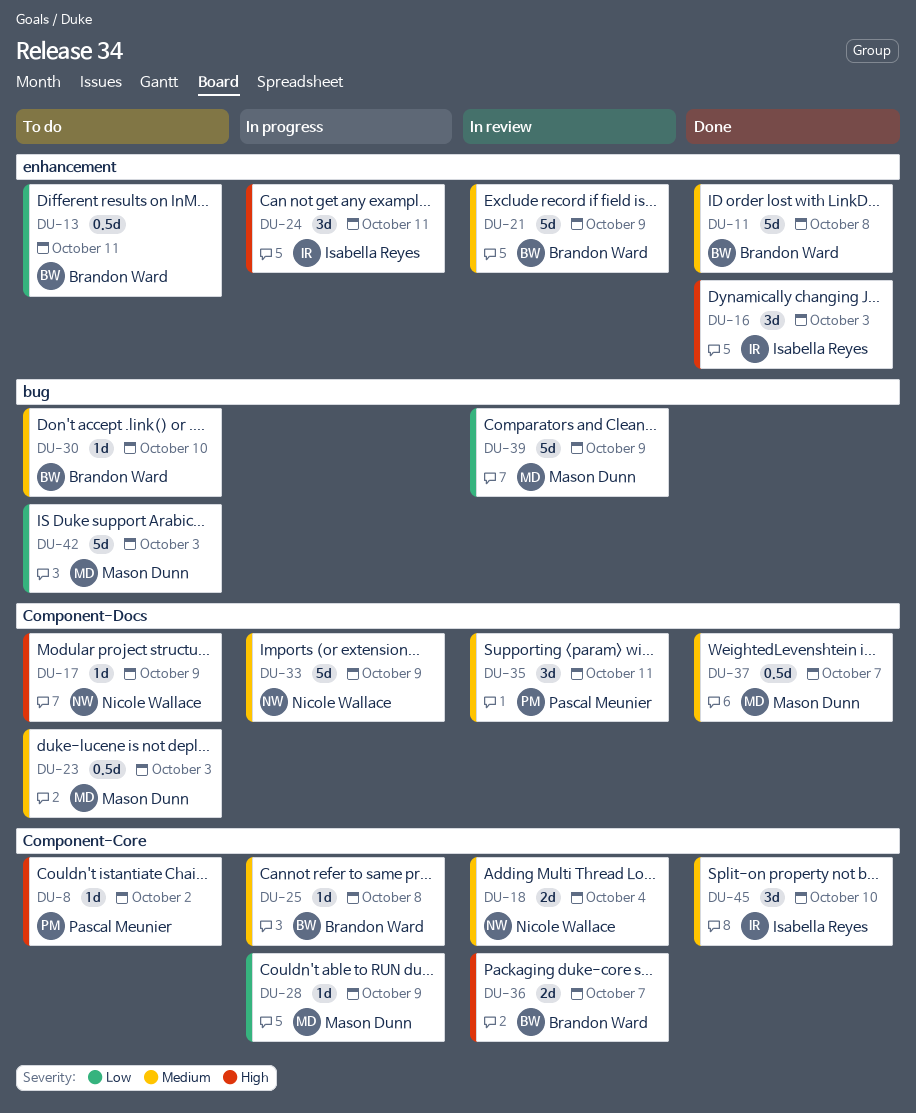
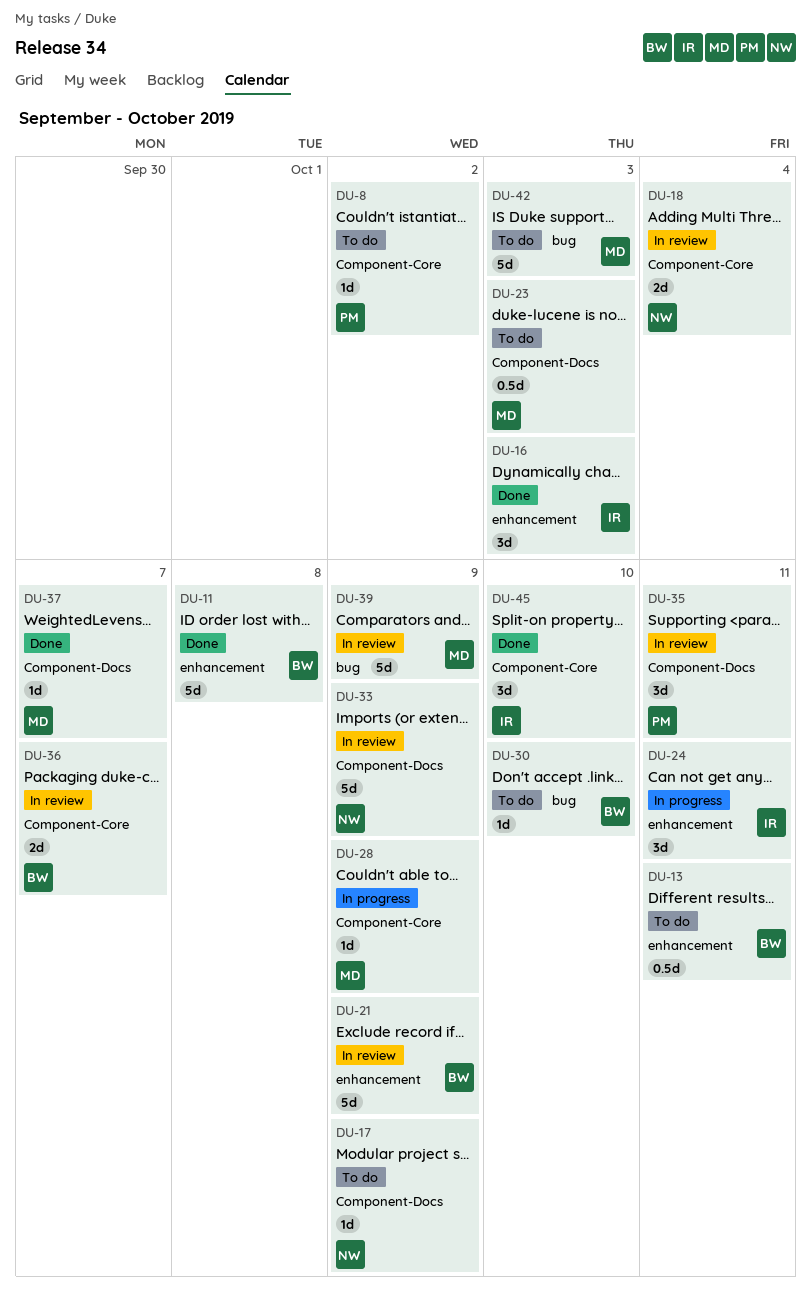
DU-25: present -> none
DU-33, status: In progress -> In review
DU-37, estimate: 0.5d -> 1d

